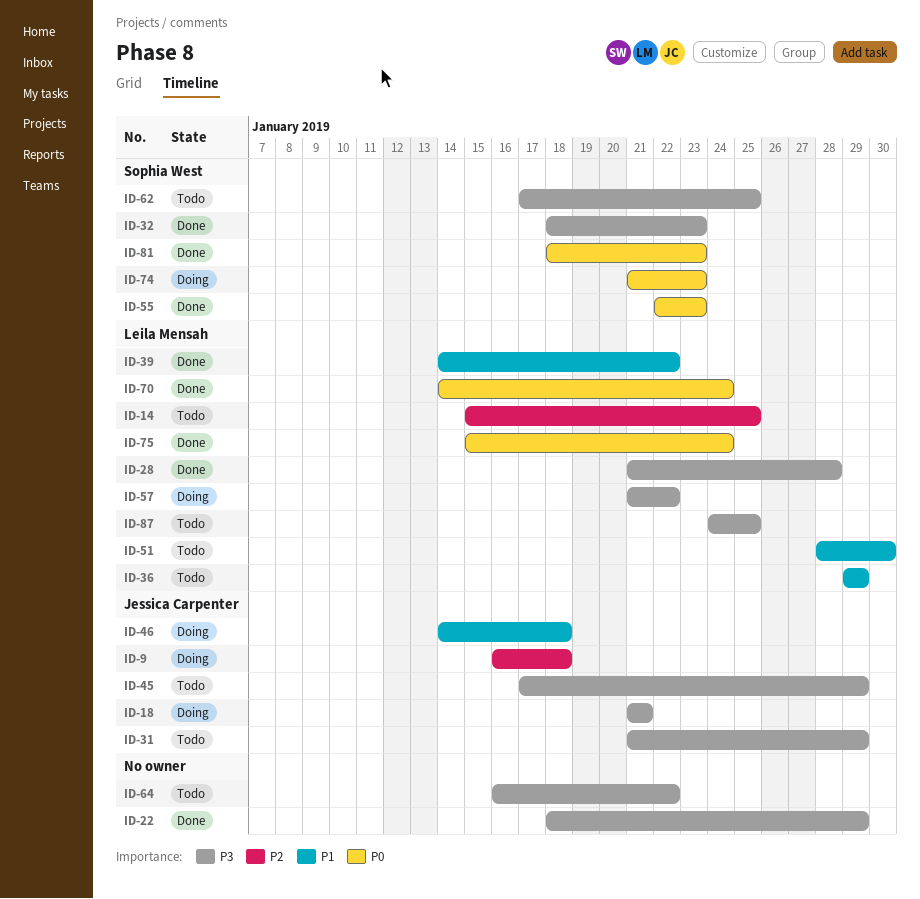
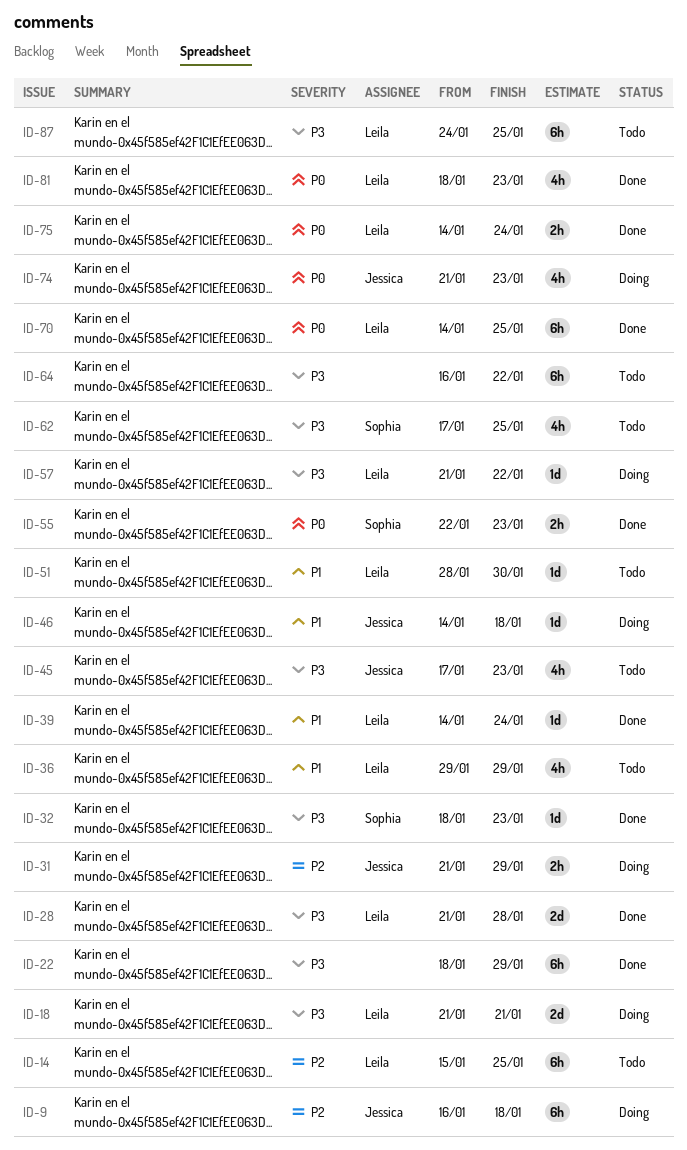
ID-18, owner: Jessica Carpenter -> Leila Mensah
ID-31, status: Todo -> Doing
ID-31, priority: P3 -> P2
ID-39, due: Jan 22 -> Jan 24
ID-45, due: Jan 29 -> Jan 23
ID-70, due: Jan 24 -> Jan 25
ID-74, owner: Sophia West -> Jessica Carpenter
ID-75, start: Jan 15 -> Jan 14
ID-81, owner: Sophia West -> Leila Mensah

